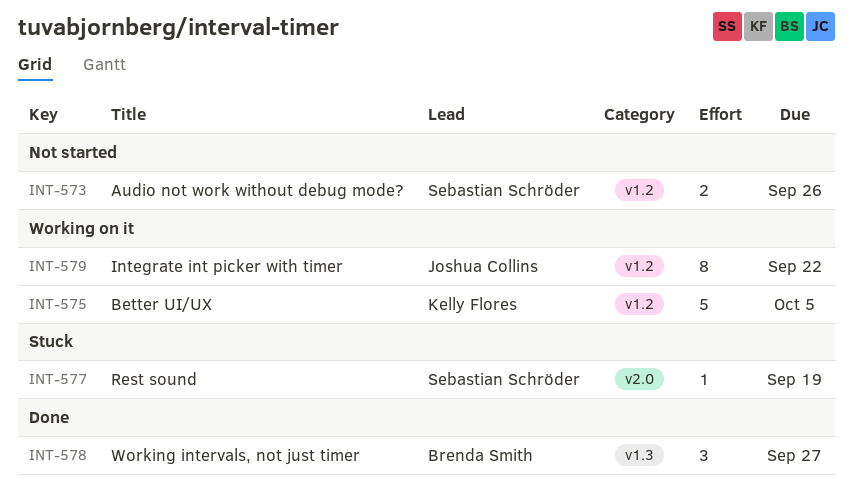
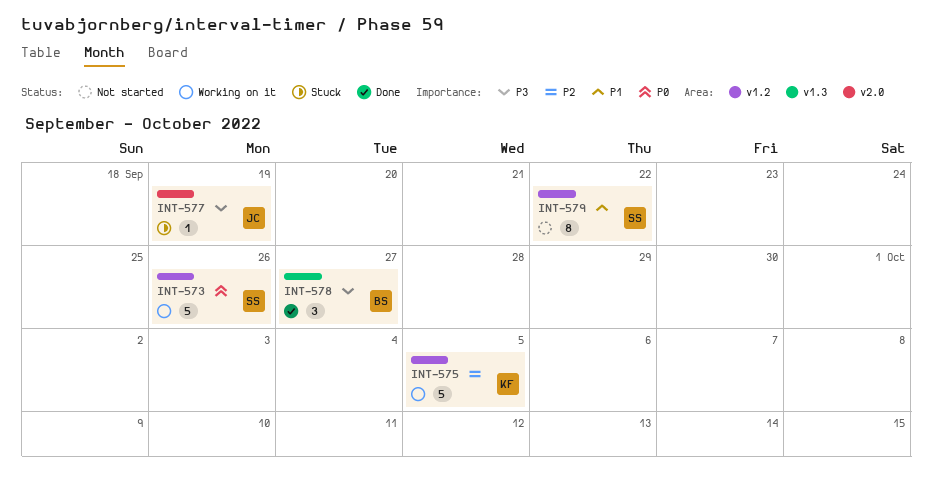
INT-573, status: Not started -> Working on it
INT-573, estimate: 2 -> 5
INT-577, owner: Sebastian Schröder -> Joshua Collins
INT-579, status: Working on it -> Not started
INT-579, owner: Joshua Collins -> Sebastian Schröder

